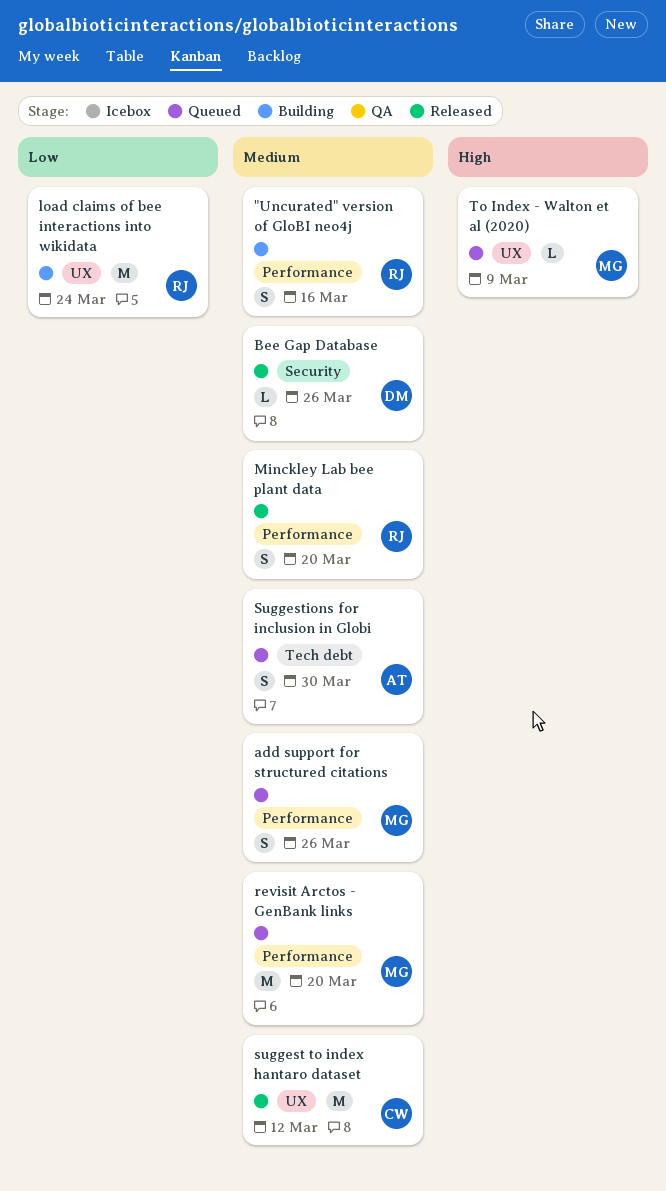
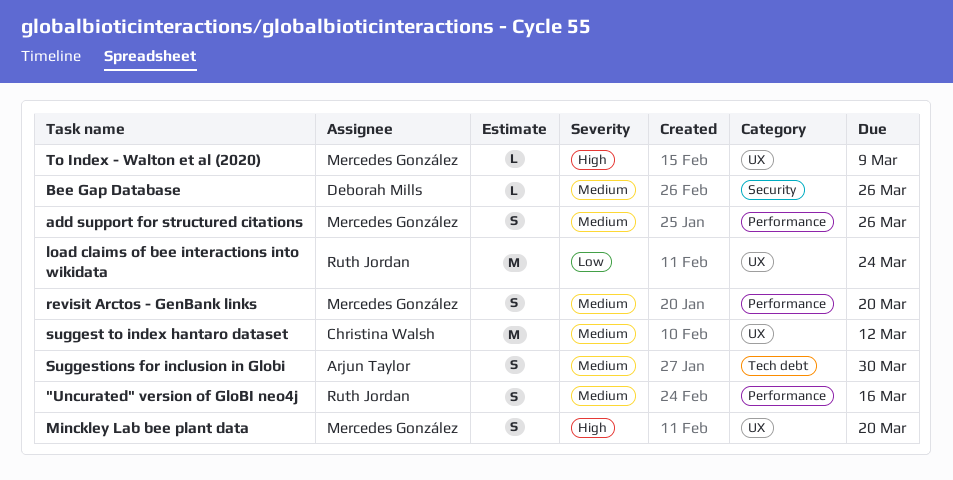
Minckley Lab bee plant data, owner: Ruth Jordan -> Mercedes González
Minckley Lab bee plant data, priority: Medium -> High
Minckley Lab bee plant data, label: Performance -> UX
revisit Arctos - GenBank links, estimate: M -> S

